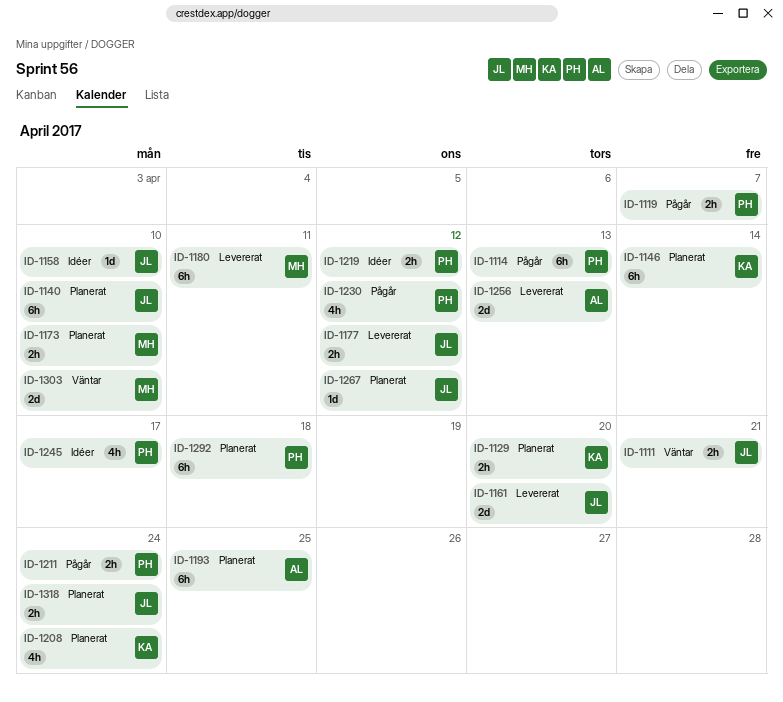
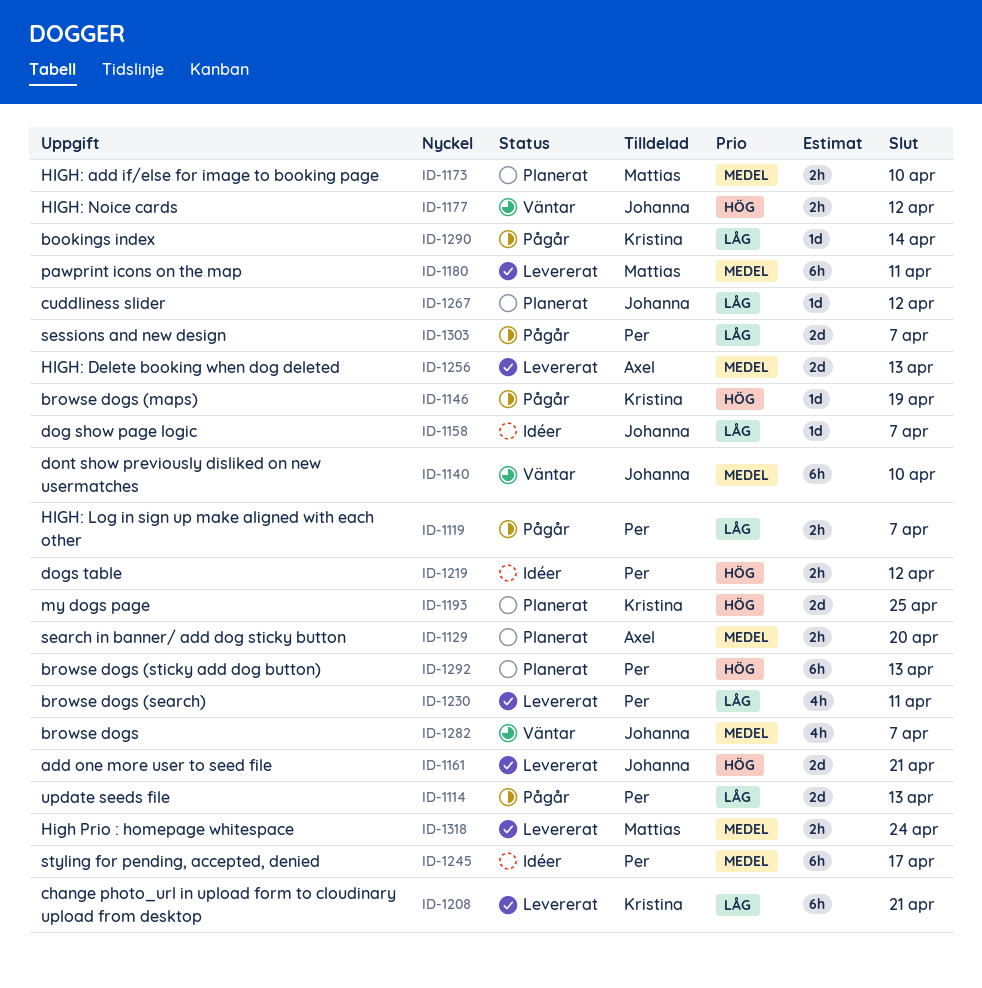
ID-1111: present -> none
ID-1114, estimate: 6h -> 2d
ID-1129, owner: Kristina -> Axel
ID-1140, status: Planerat -> Väntar
ID-1146, status: Planerat -> Pågår
ID-1146, estimate: 6h -> 1d
ID-1146, due: Apr 14 -> Apr 19
ID-1158, due: Apr 10 -> Apr 7
ID-1161, due: Apr 20 -> Apr 21
ID-1177, status: Levererat -> Väntar
ID-1193, owner: Axel -> Kristina
ID-1193, estimate: 6h -> 2d
ID-1208, status: Planerat -> Levererat
ID-1208, estimate: 4h -> 6h
ID-1208, due: Apr 24 -> Apr 21
ID-1211: present -> none
ID-1230, status: Pågår -> Levererat
ID-1230, due: Apr 12 -> Apr 11
ID-1245, estimate: 4h -> 6h
ID-1282: none -> present
ID-1290: none -> present
ID-1292, due: Apr 18 -> Apr 13
ID-1303, status: Väntar -> Pågår
ID-1303, owner: Mattias -> Per
ID-1303, due: Apr 10 -> Apr 7
ID-1318, status: Planerat -> Levererat
ID-1318, owner: Johanna -> Mattias

